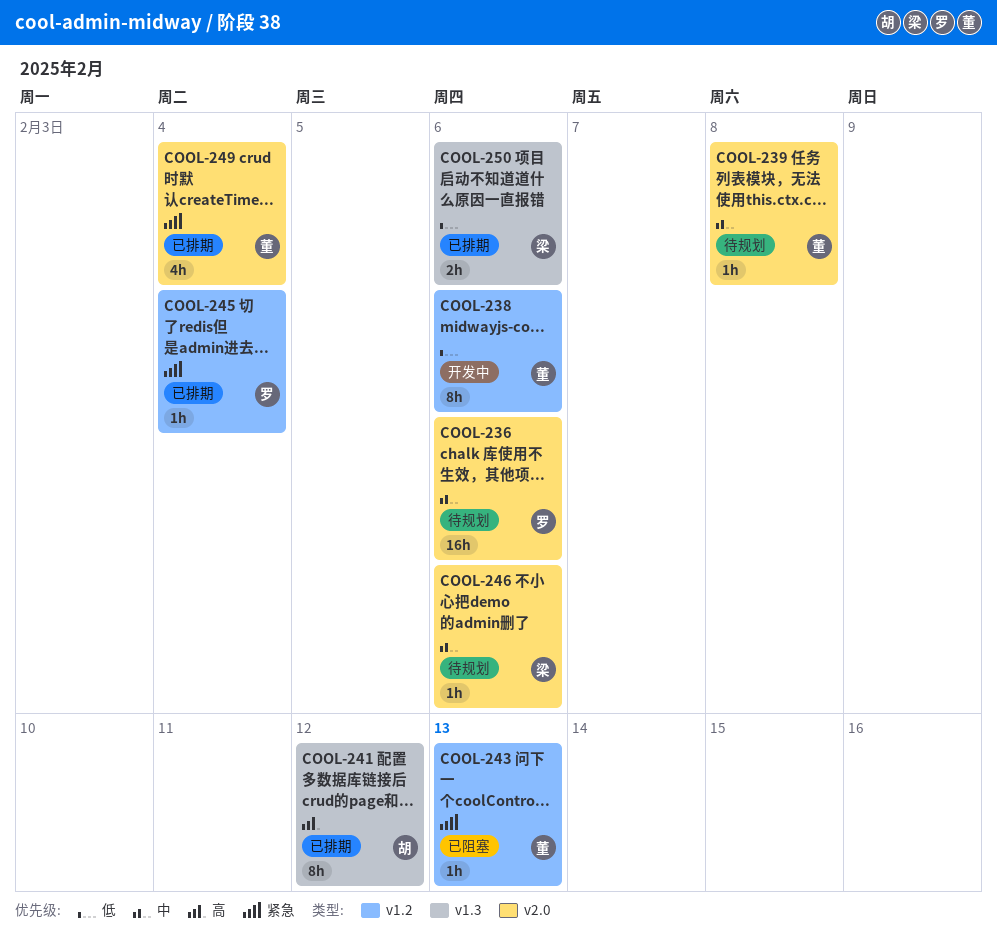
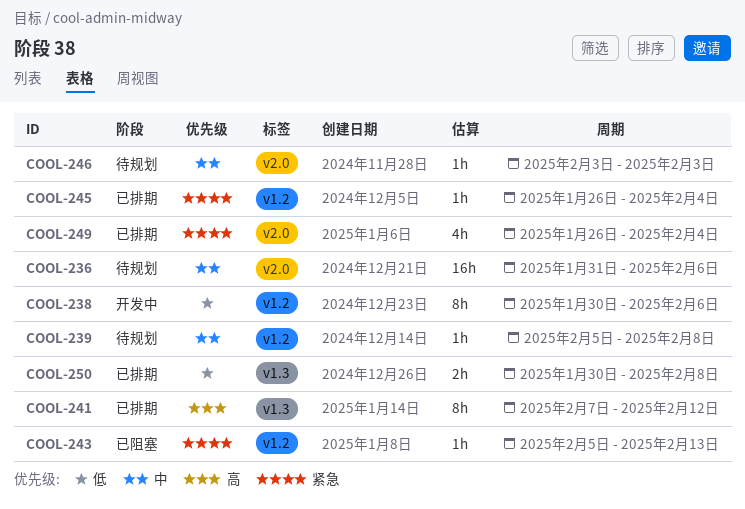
COOL-239, label: v2.0 -> v1.2
COOL-246, due: Feb 6 -> Feb 3
COOL-250, due: Feb 6 -> Feb 8

